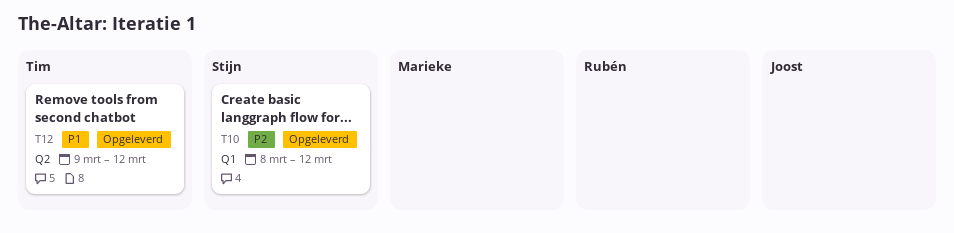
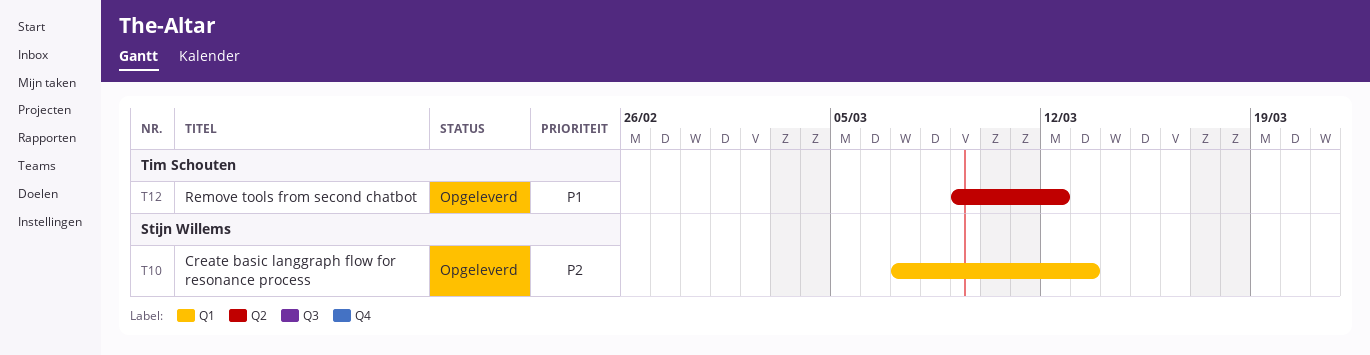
T10, start: Mar 8 -> Mar 7
T10, due: Mar 12 -> Mar 13

